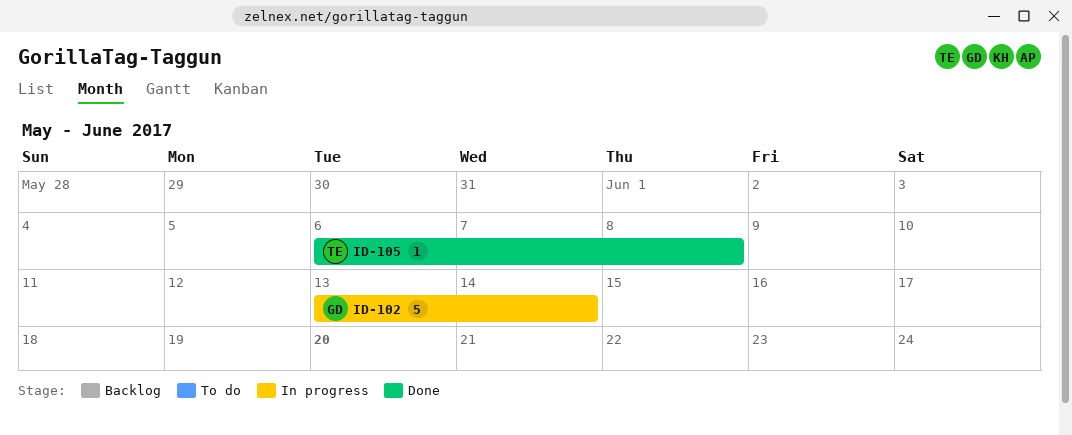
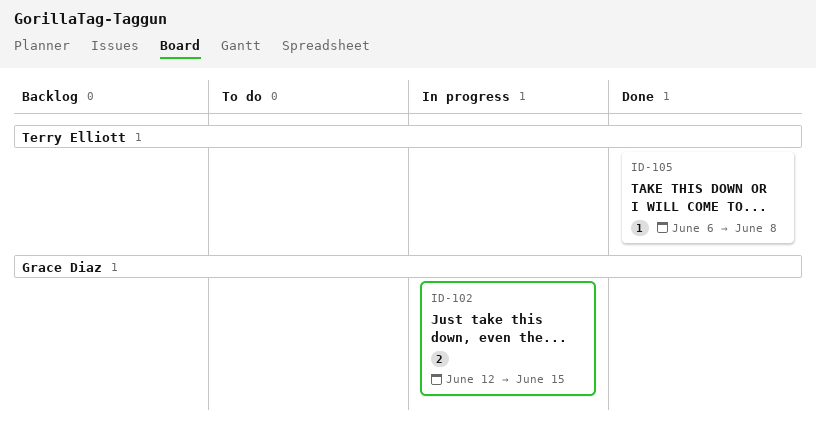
ID-102, estimate: 5 -> 2
ID-102, start: Jun 13 -> Jun 12
ID-102, due: Jun 14 -> Jun 15

